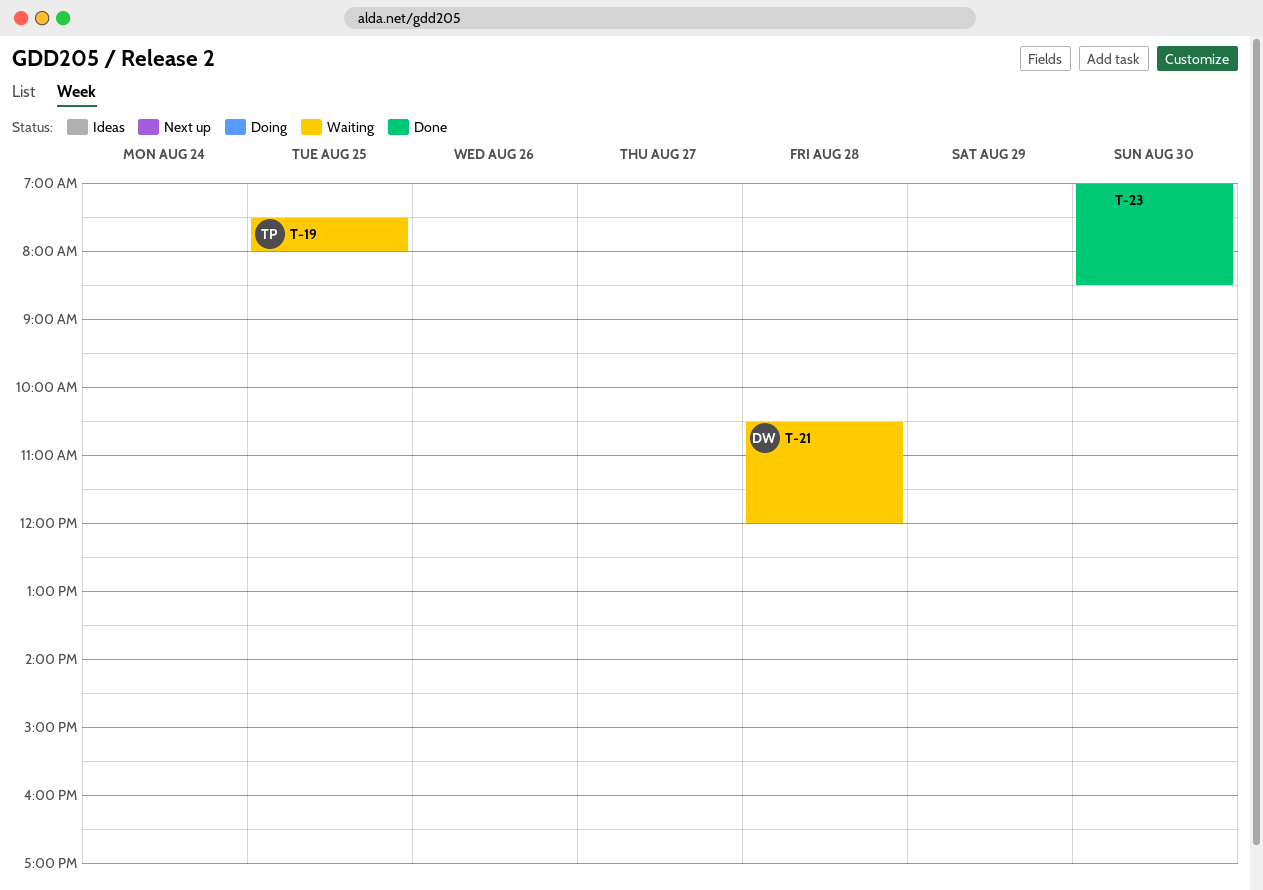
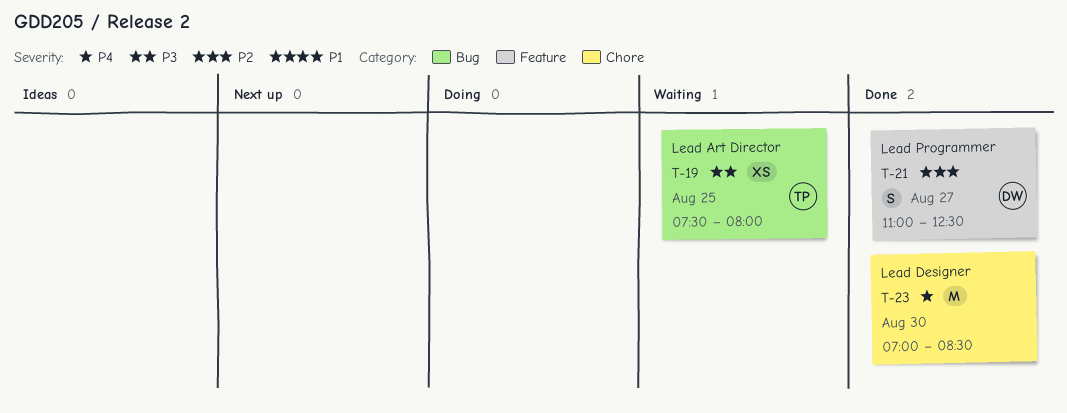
T-21, status: Waiting -> Done
T-21, day: Aug 28 -> Aug 27
T-21, begins: 10:30 -> 11:00
T-21, ends: 12:00 -> 12:30

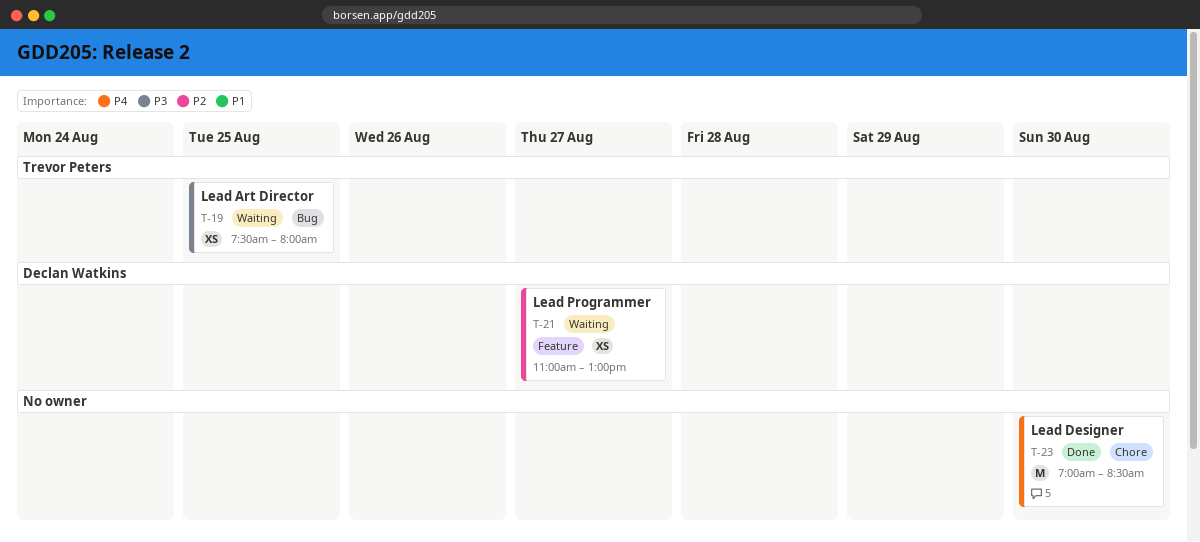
T-21, status: Done -> Waiting
T-21, estimate: S -> XS
T-21, ends: 12:30 -> 13:00

